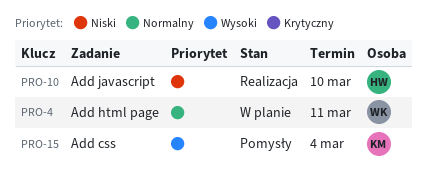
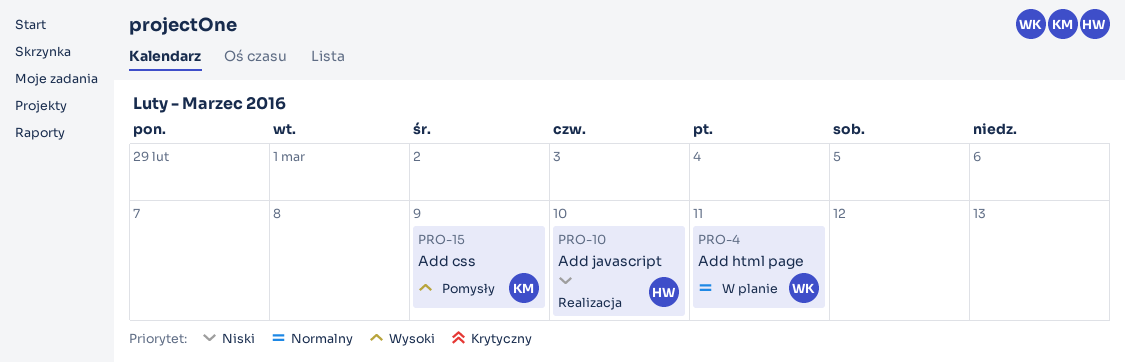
PRO-15, due: Mar 4 -> Mar 9

